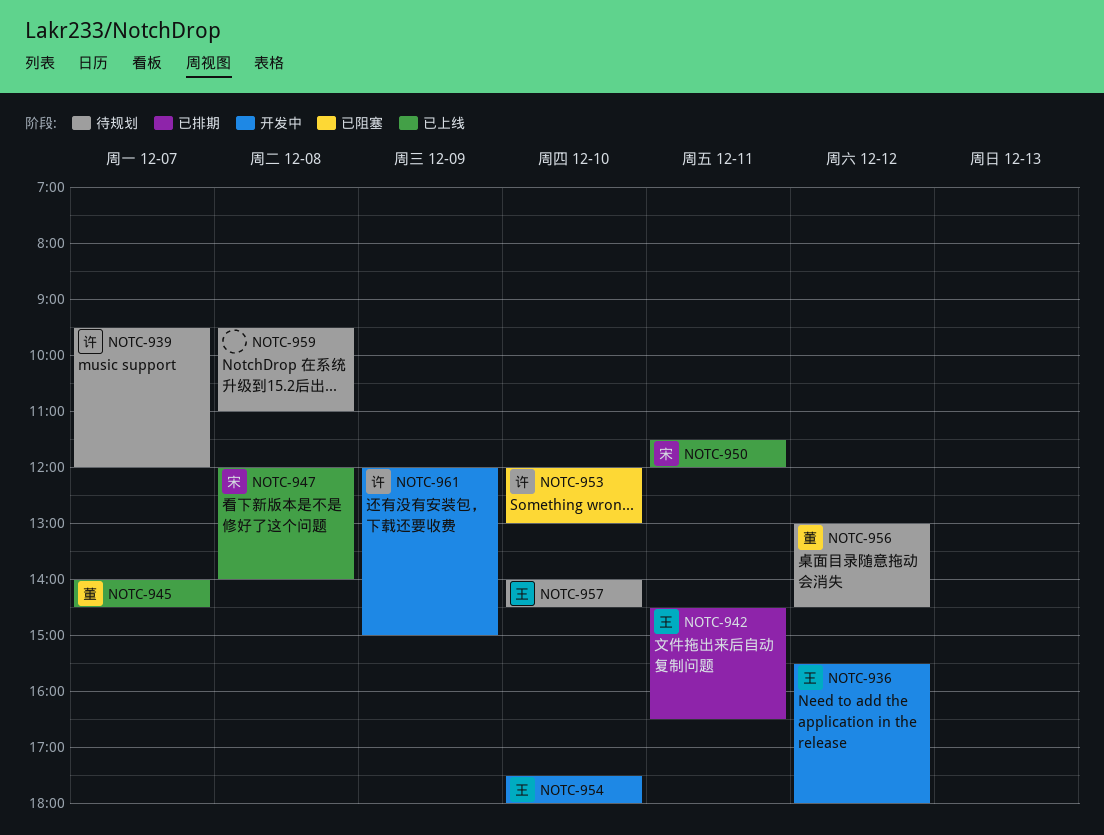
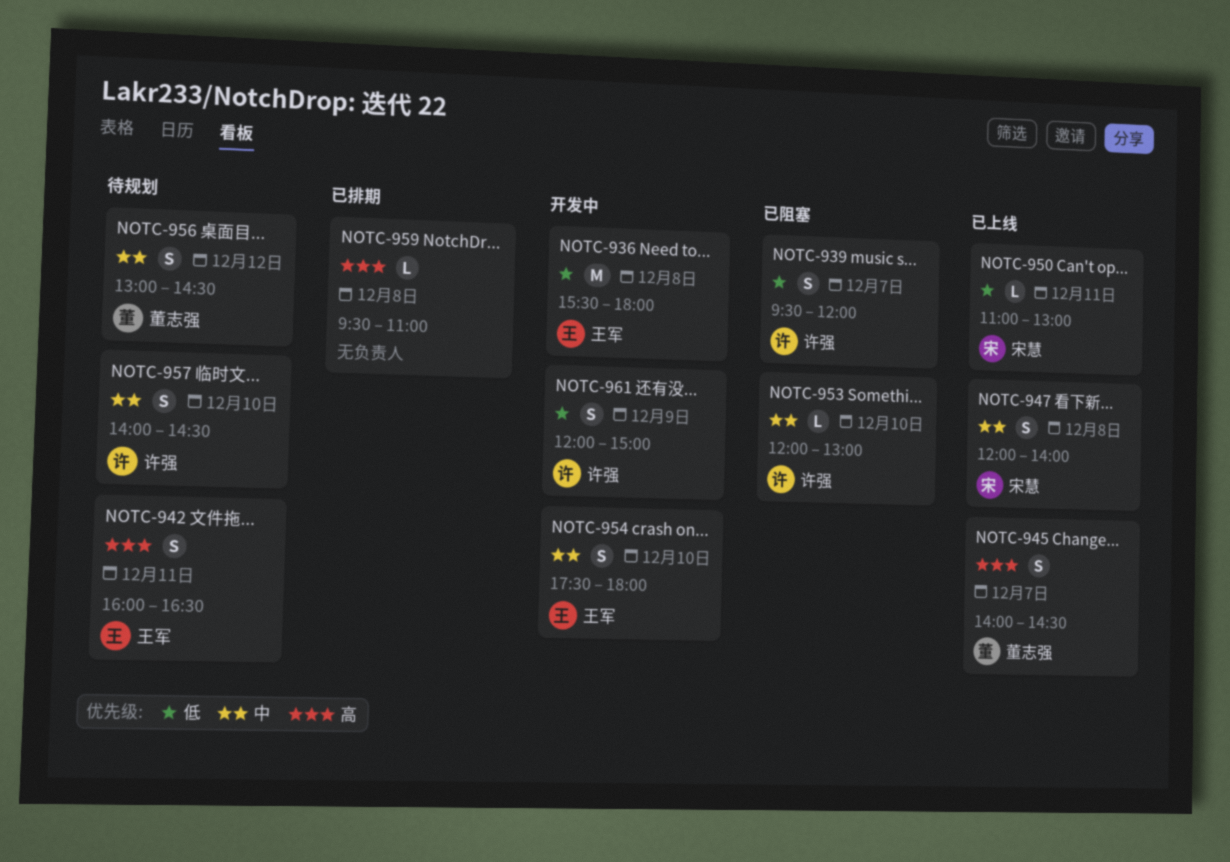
NOTC-936, day: Dec 12 -> Dec 8
NOTC-939, status: 待规划 -> 已阻塞
NOTC-942, status: 已排期 -> 待规划
NOTC-942, begins: 14:30 -> 16:00
NOTC-950, begins: 11:30 -> 11:00
NOTC-950, ends: 12:00 -> 13:00
NOTC-957, owner: 王军 -> 许强
NOTC-959, status: 待规划 -> 已排期

